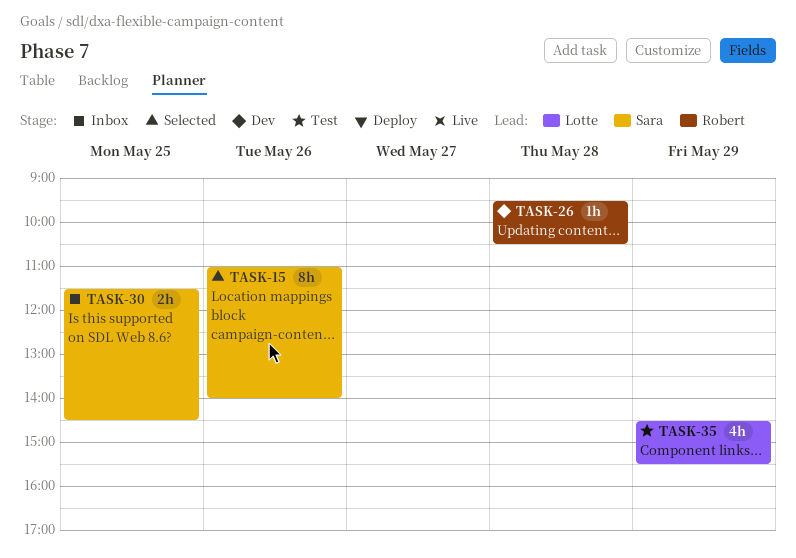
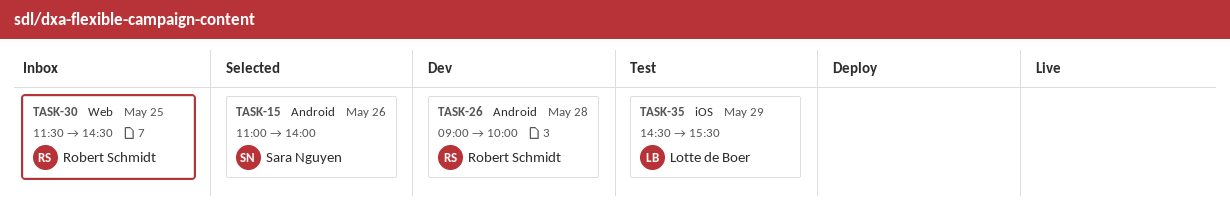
TASK-26, begins: 09:30 -> 09:00
TASK-26, ends: 10:30 -> 10:00
TASK-30, owner: Sara Nguyen -> Robert Schmidt

